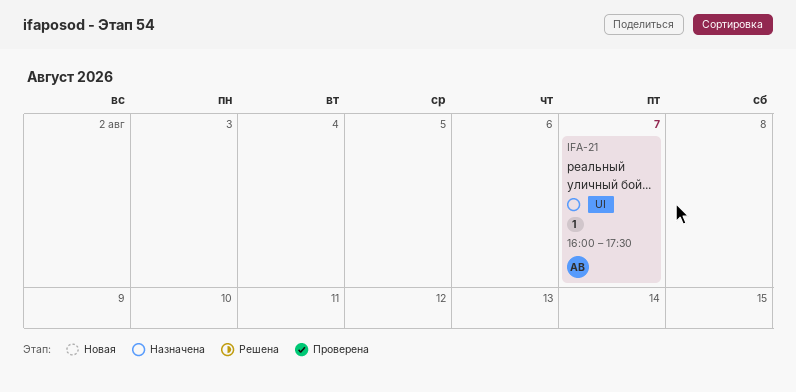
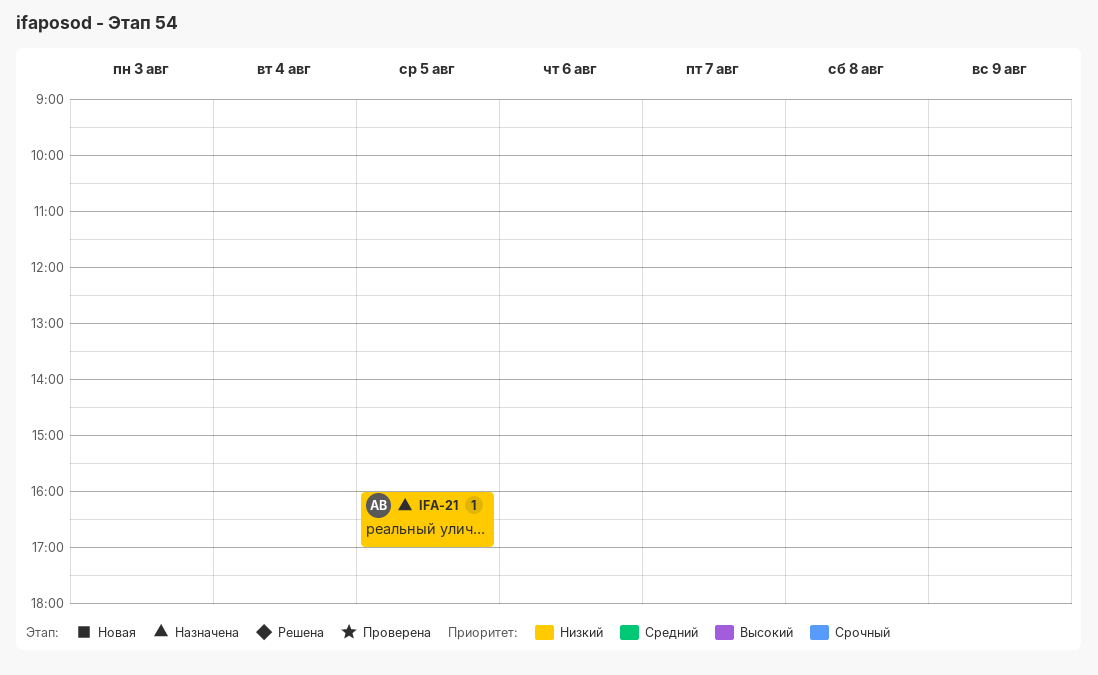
IFA-21, day: Aug 7 -> Aug 5
IFA-21, ends: 17:30 -> 17:00

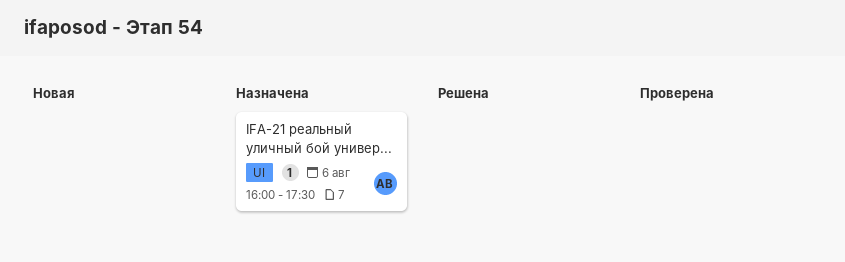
IFA-21, day: Aug 5 -> Aug 6
IFA-21, ends: 17:00 -> 17:30

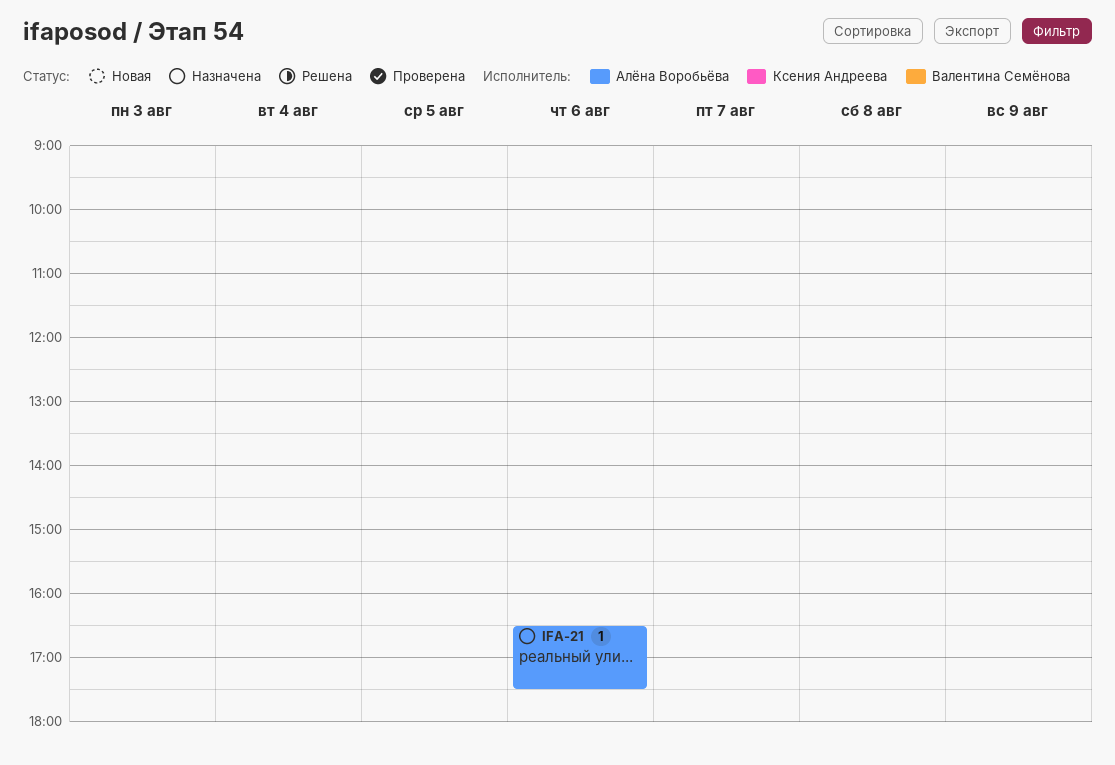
IFA-21, begins: 16:00 -> 16:30

